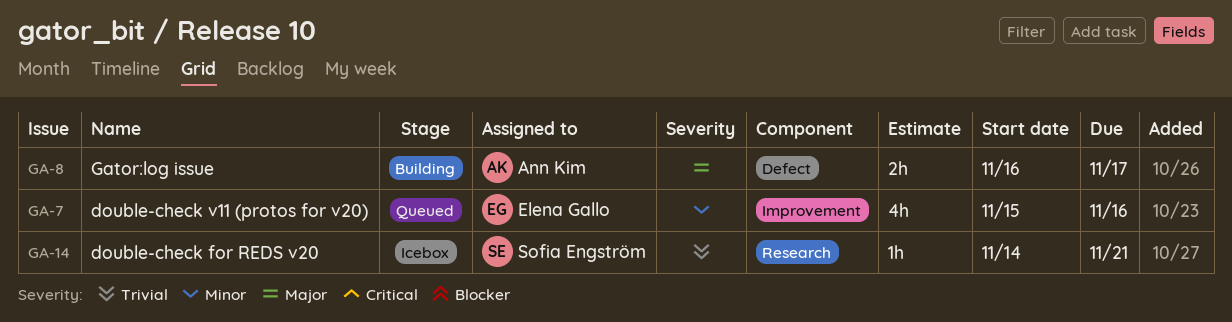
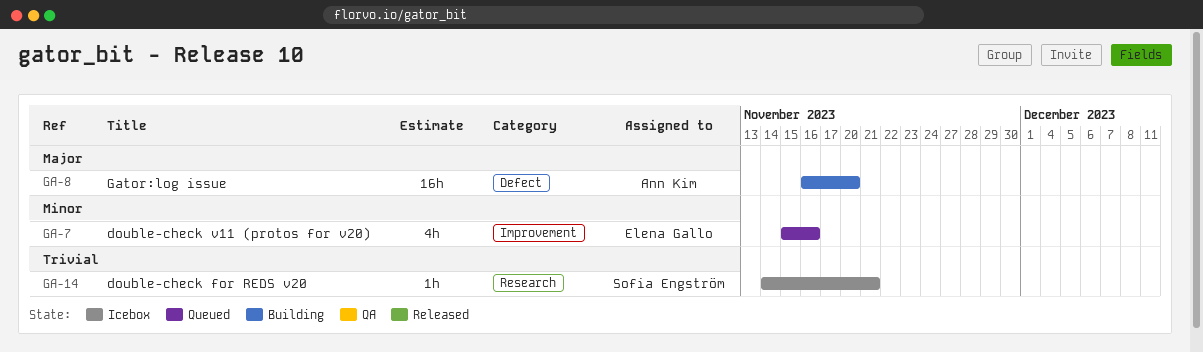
GA-8, estimate: 2h -> 16h
GA-8, due: Nov 17 -> Nov 20

